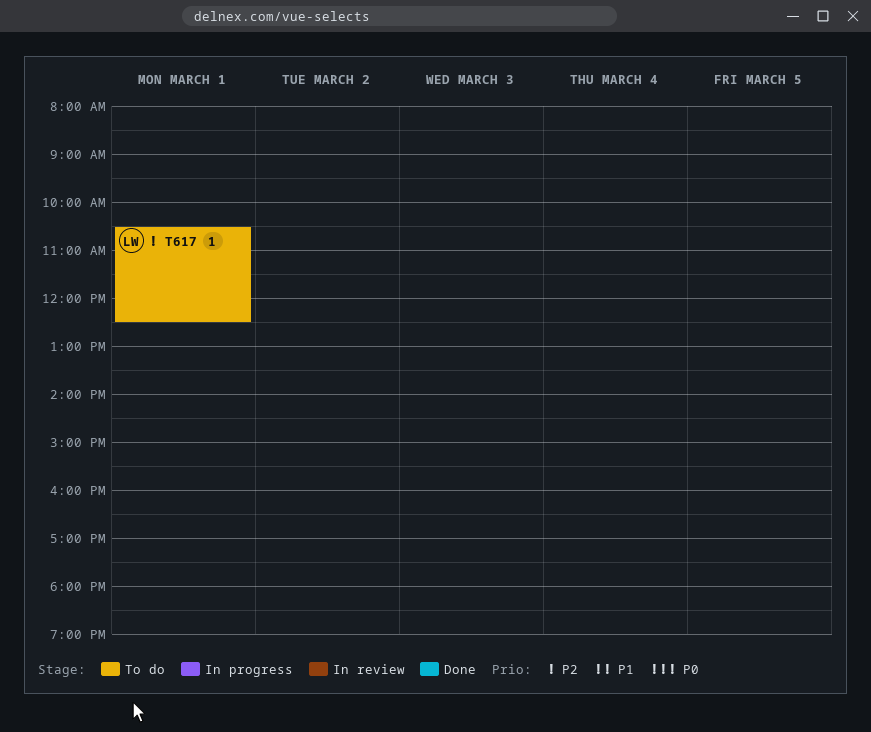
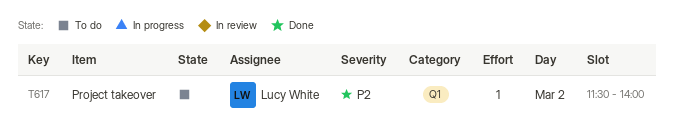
T617, day: Mar 1 -> Mar 2
T617, begins: 10:30 -> 11:30
T617, ends: 12:30 -> 14:00

